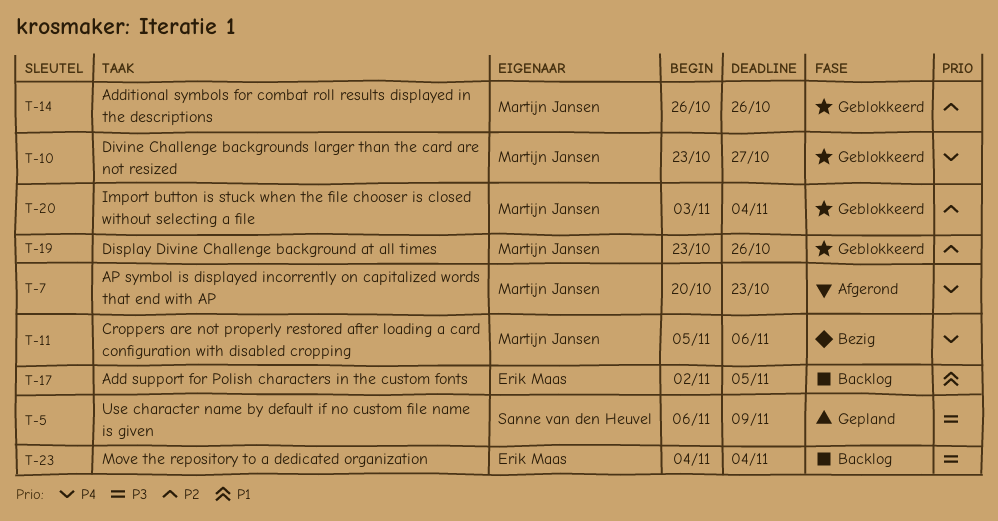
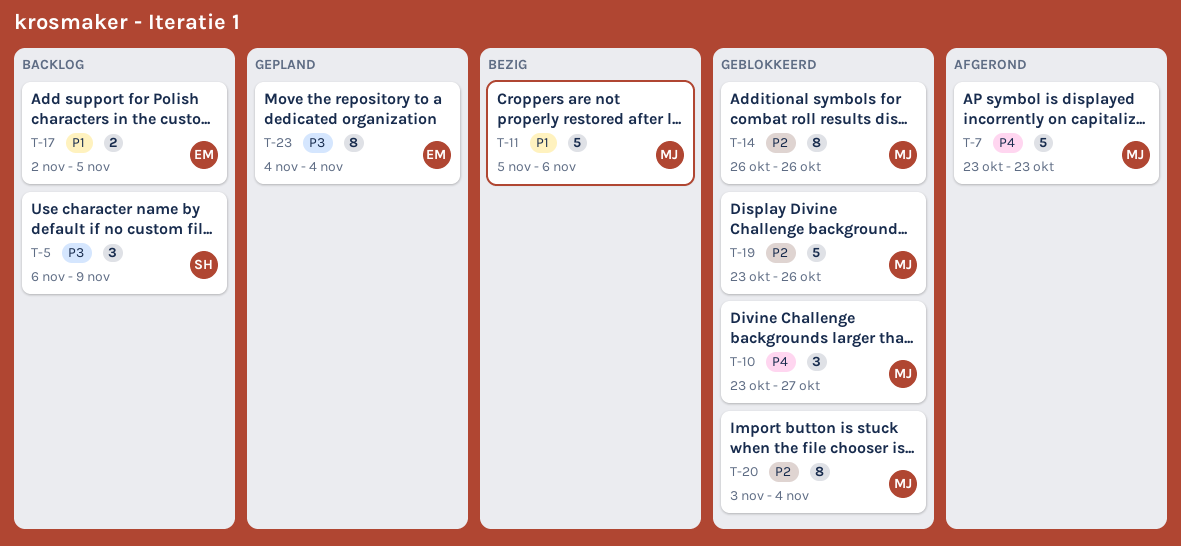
T-5, status: Gepland -> Backlog
T-7, start: Oct 20 -> Oct 23
T-11, priority: P4 -> P1
T-23, status: Backlog -> Gepland

